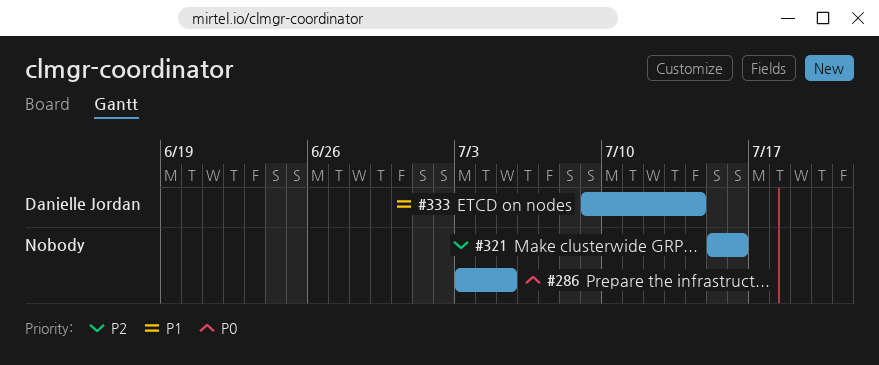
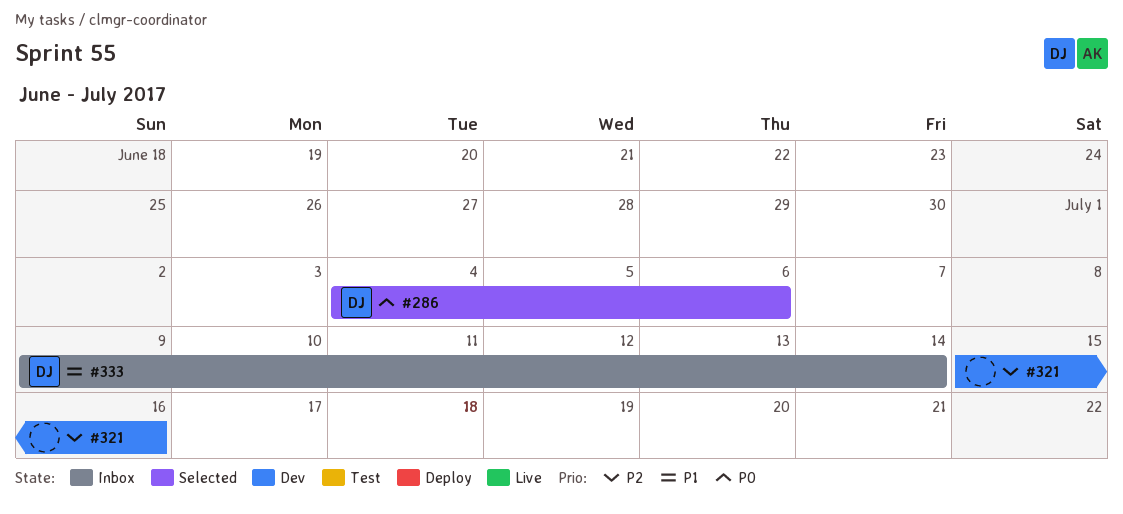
#286, owner: none -> Danielle Jordan
#286, start: Jul 3 -> Jul 4
#286, due: Jul 5 -> Jul 6

